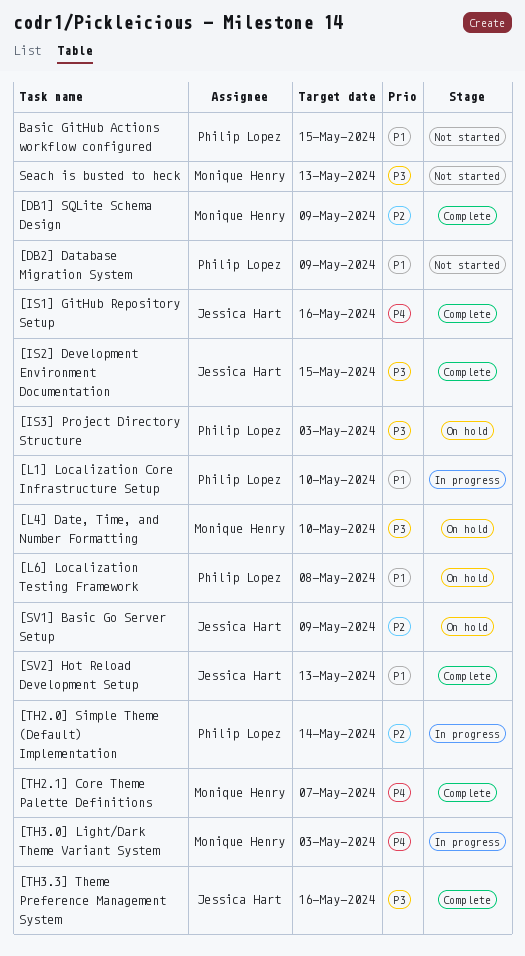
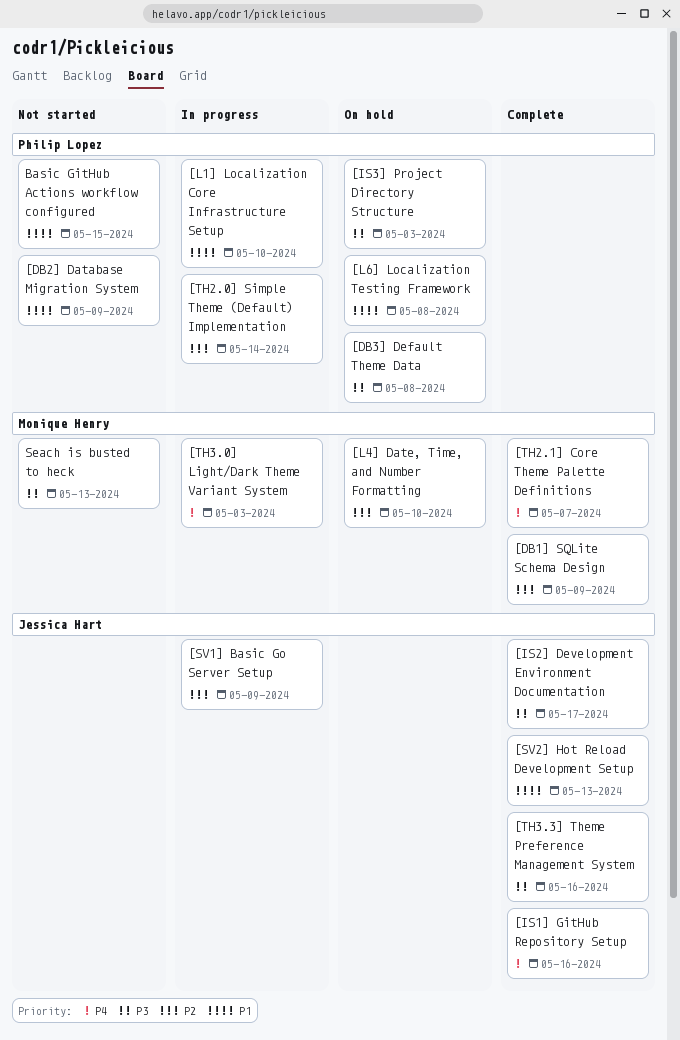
[DB3] Default Theme Data: none -> present
[IS2] Development Environment Documentation, due: May 15 -> May 17
[L4] Date, Time, and Number Formatting, priority: P3 -> P2
[SV1] Basic Go Server Setup, status: On hold -> In progress

